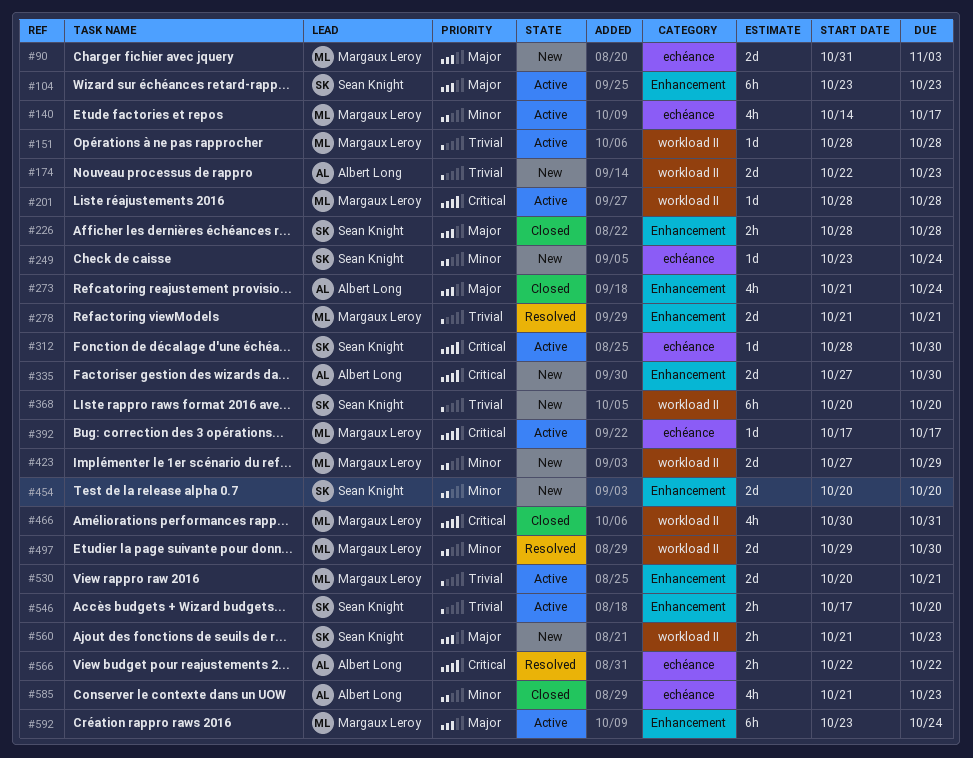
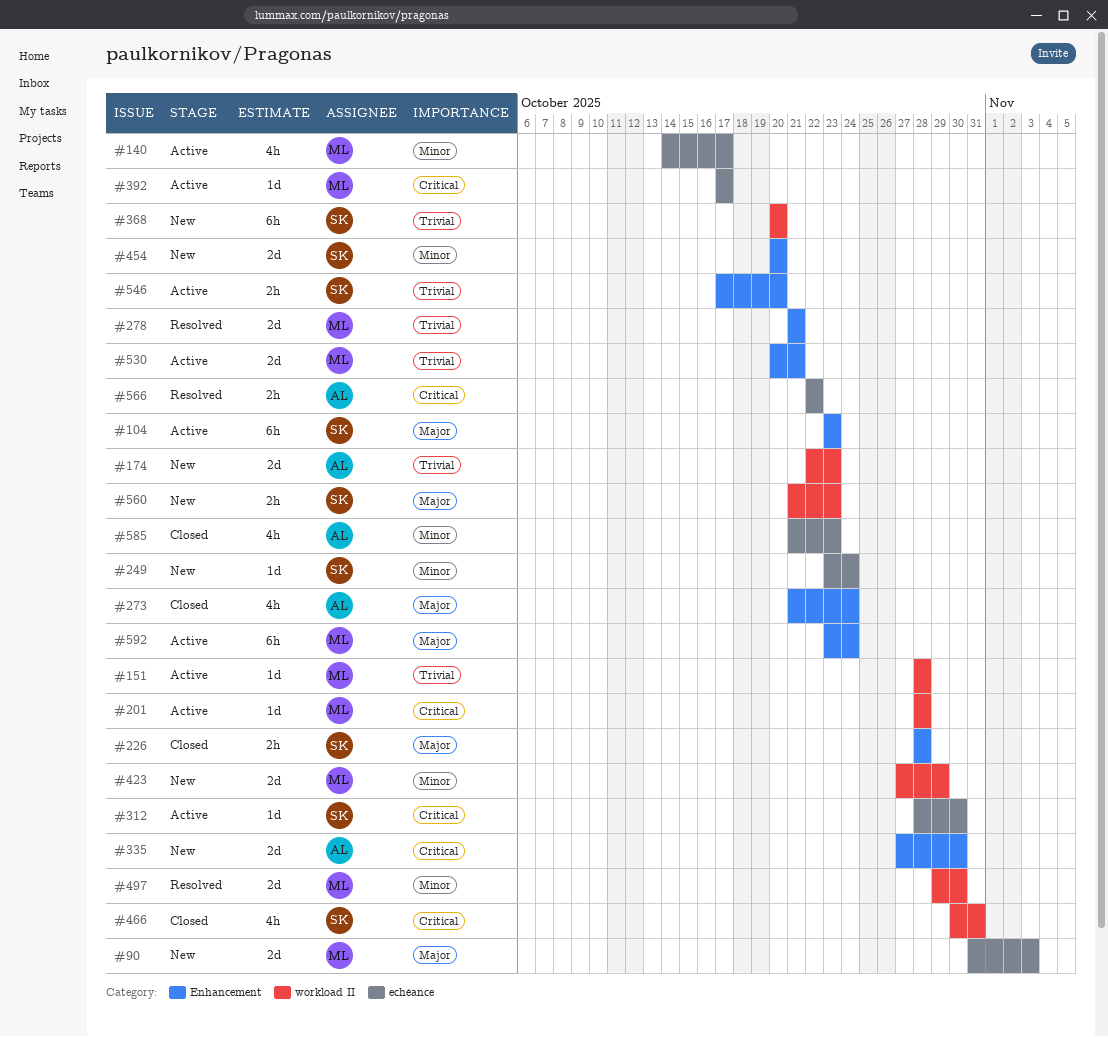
#466, owner: Margaux Leroy -> Sean Knight

